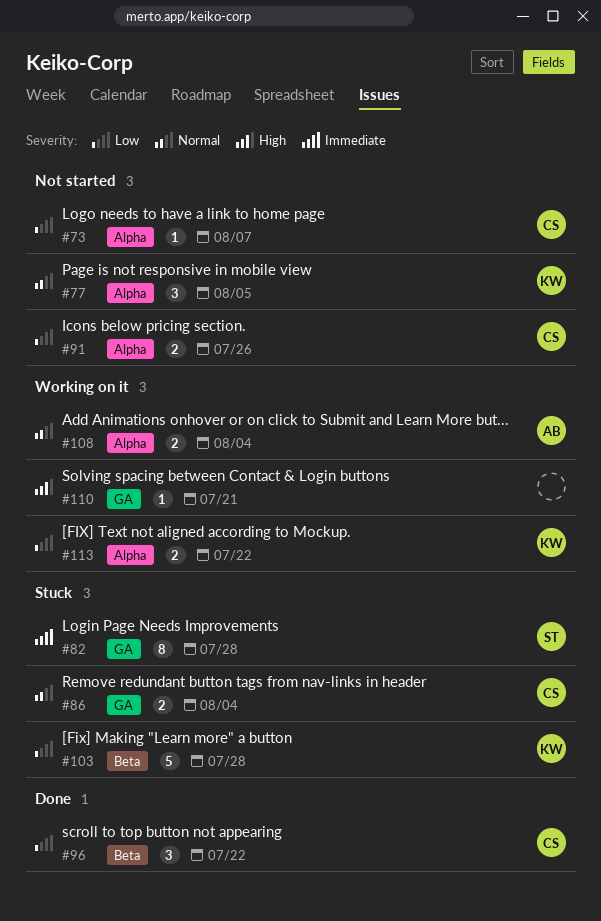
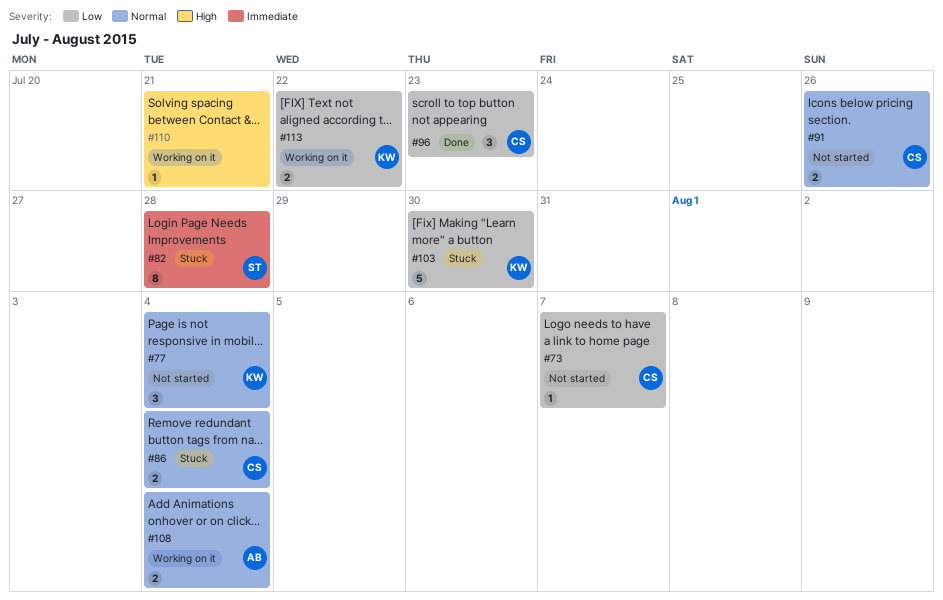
#77, due: Aug 5 -> Aug 4
#91, priority: Low -> Normal
#96, due: Jul 22 -> Jul 23
#103, due: Jul 28 -> Jul 30

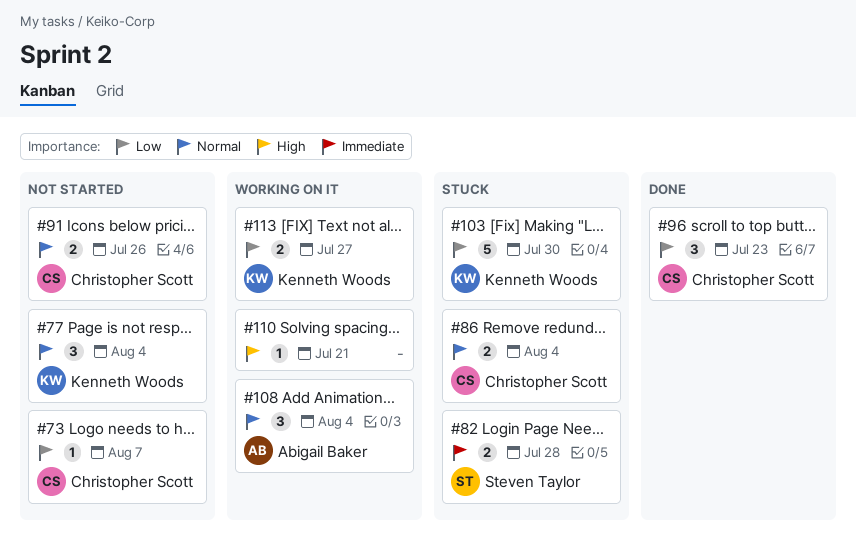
#82, estimate: 8 -> 2
#108, estimate: 2 -> 3
#113, due: Jul 22 -> Jul 27

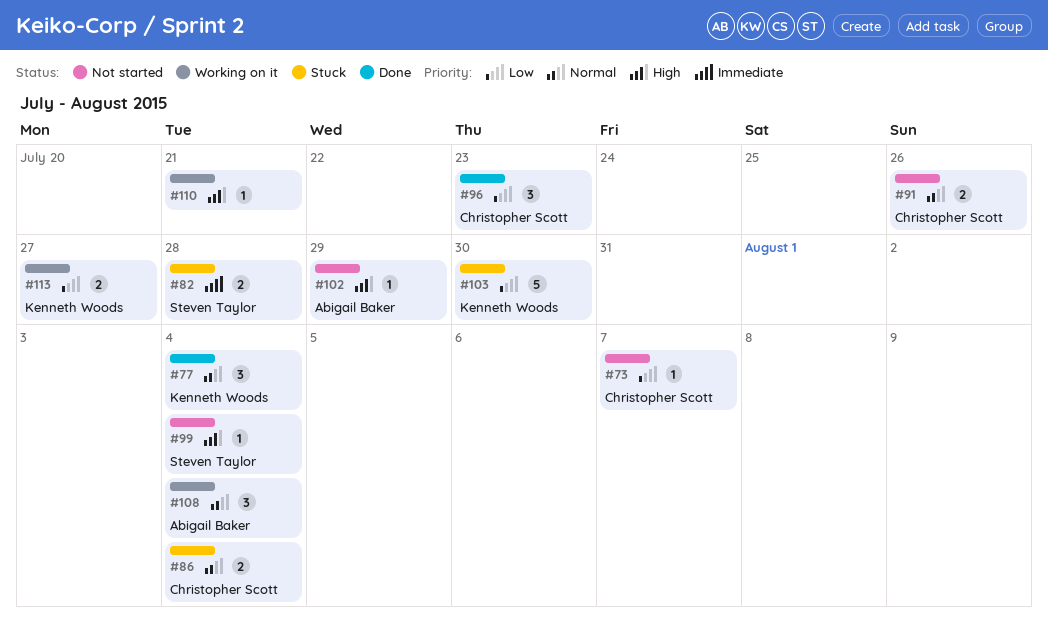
#77, status: Not started -> Done
#99: none -> present
#102: none -> present

